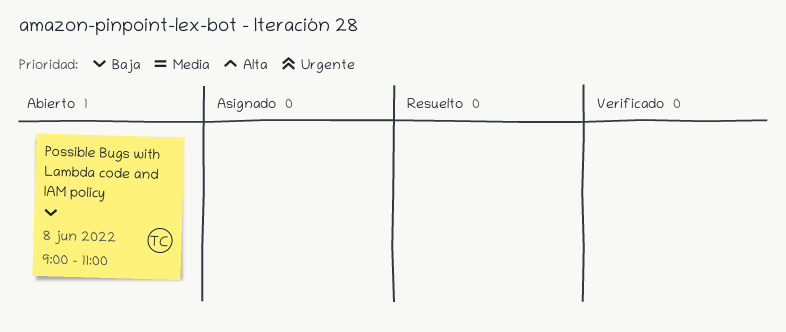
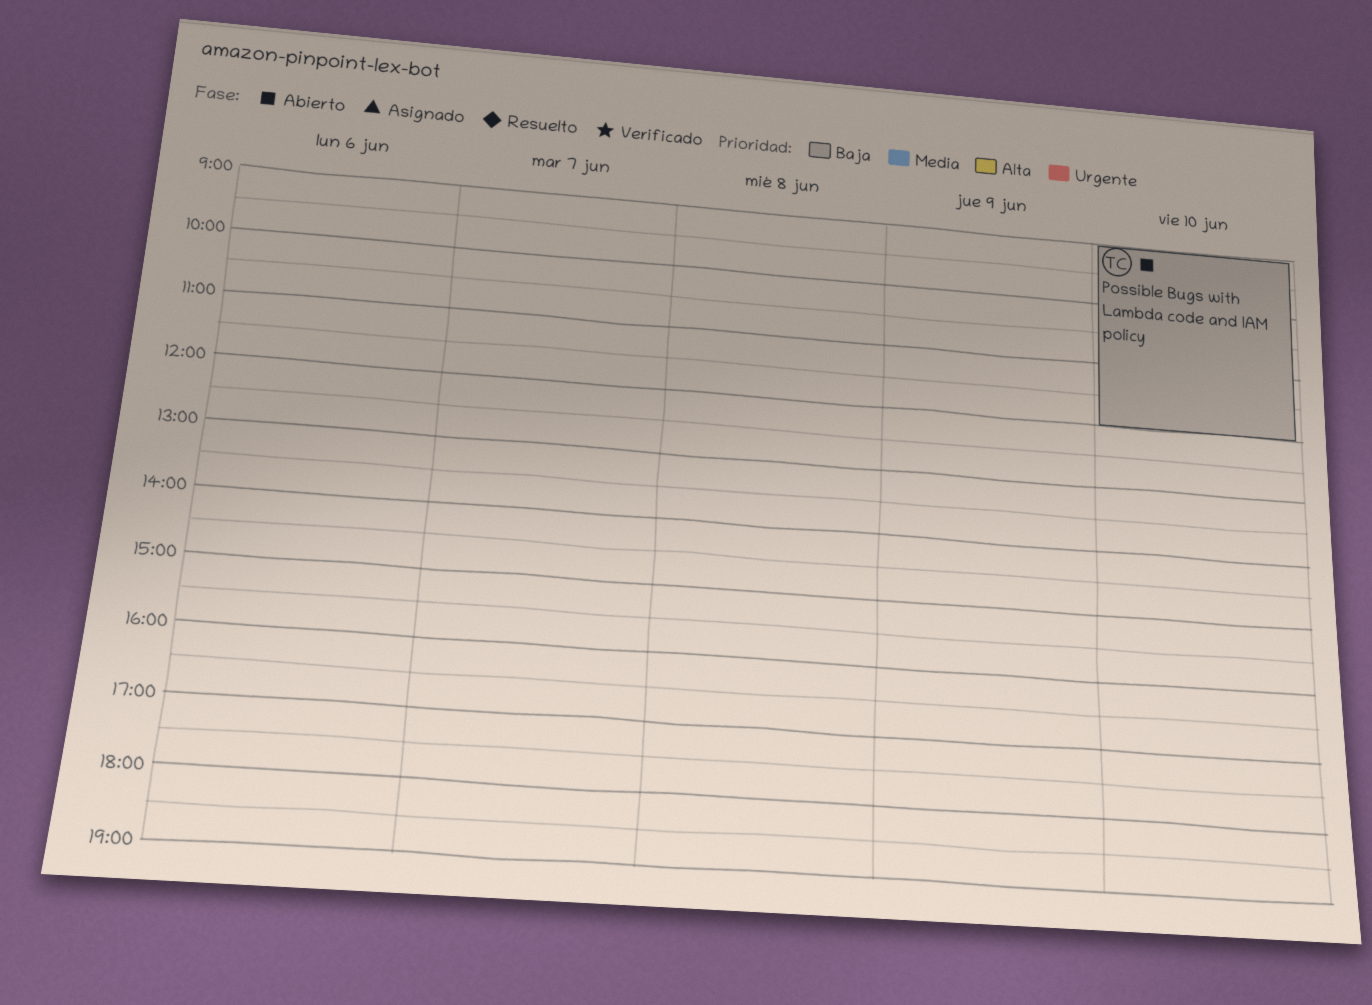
Possible Bugs with Lambda code and IAM policy, day: Jun 8 -> Jun 10
Possible Bugs with Lambda code and IAM policy, ends: 11:00 -> 12:00

